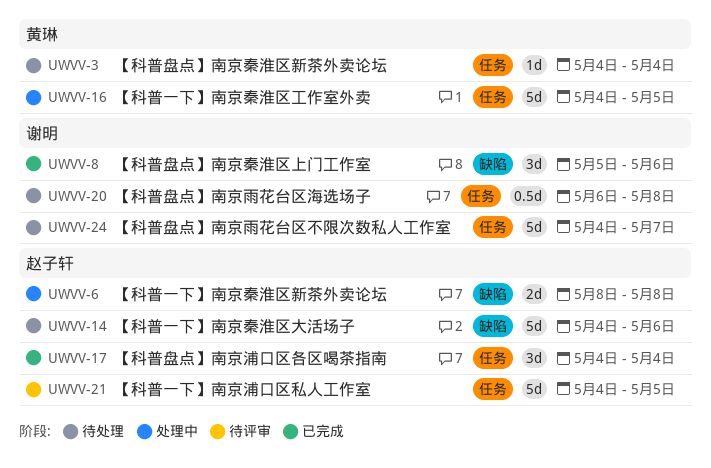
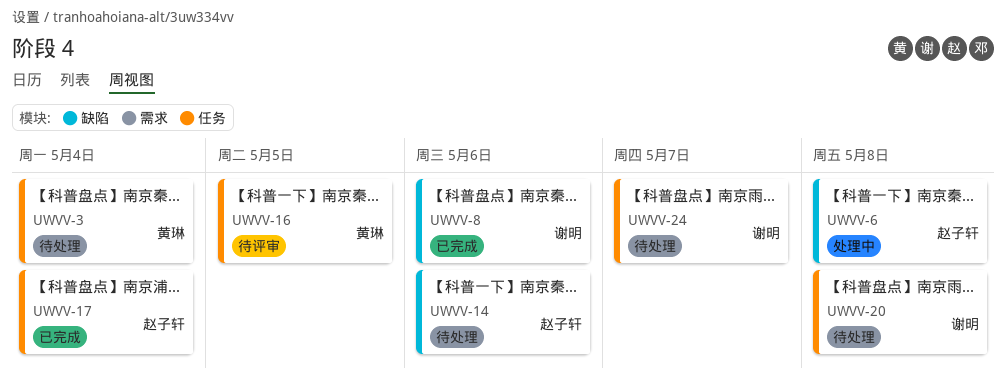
UWVV-16, status: 处理中 -> 待评审
UWVV-21: present -> none

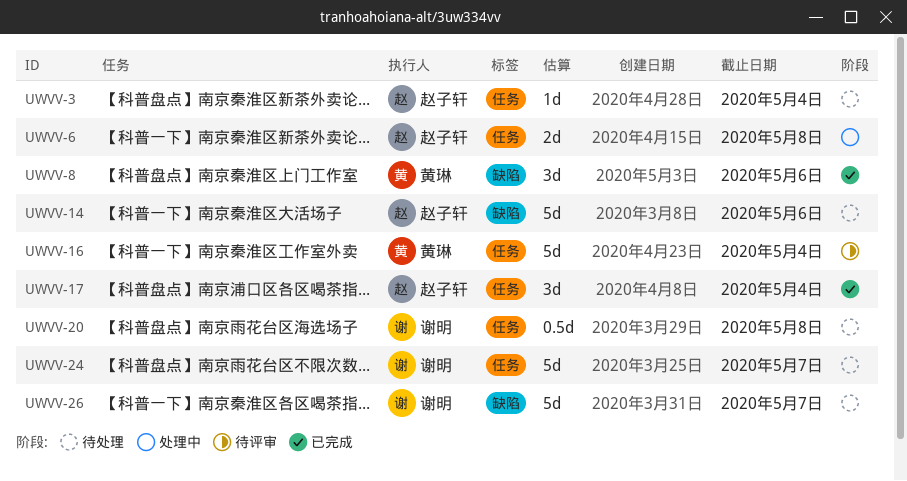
UWVV-3, owner: 黄琳 -> 赵子轩
UWVV-6, label: 缺陷 -> 任务
UWVV-8, owner: 谢明 -> 黄琳
UWVV-16, due: May 5 -> May 4
UWVV-26: none -> present

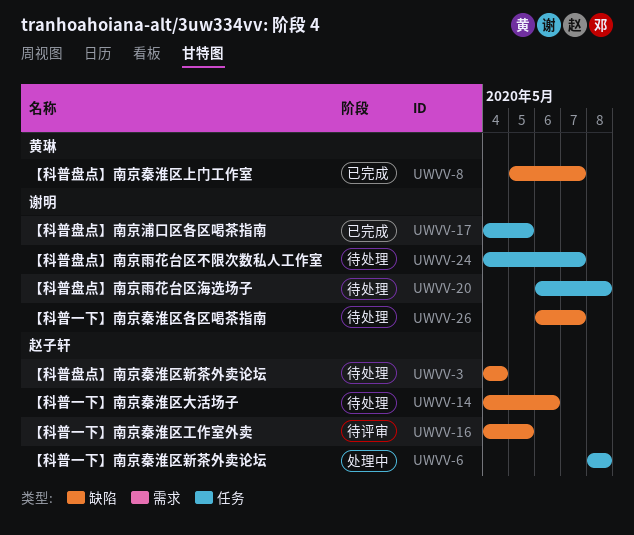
UWVV-3, label: 任务 -> 缺陷
UWVV-8, due: May 6 -> May 7
UWVV-16, owner: 黄琳 -> 赵子轩
UWVV-16, label: 任务 -> 缺陷
UWVV-16, due: May 4 -> May 5
UWVV-17, owner: 赵子轩 -> 谢明
UWVV-17, due: May 4 -> May 5

